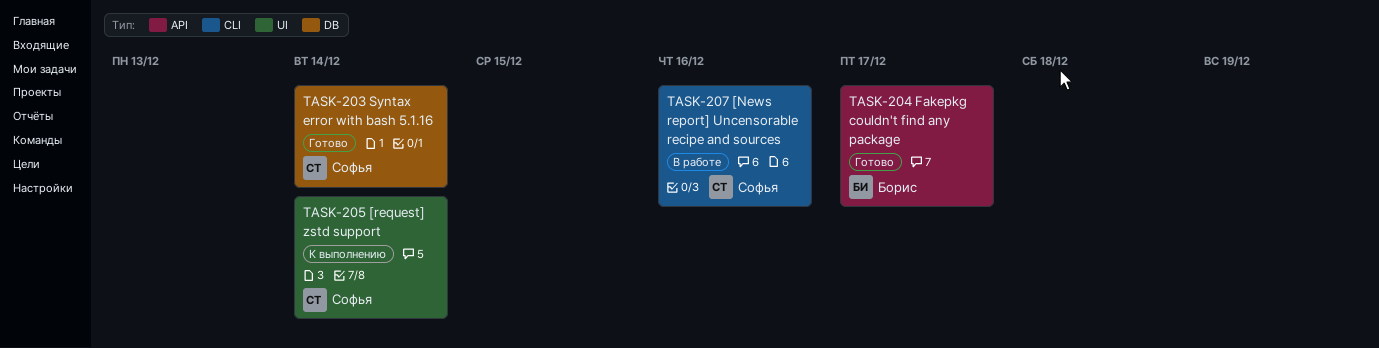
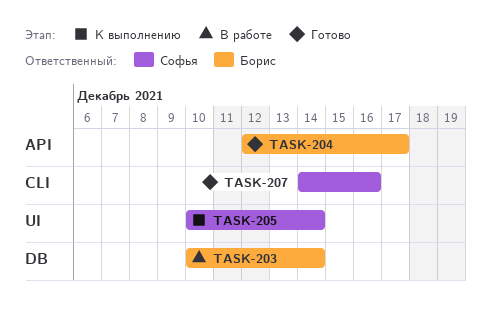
TASK-203, status: Готово -> В работе
TASK-203, owner: Софья -> Борис
TASK-207, status: В работе -> Готово

